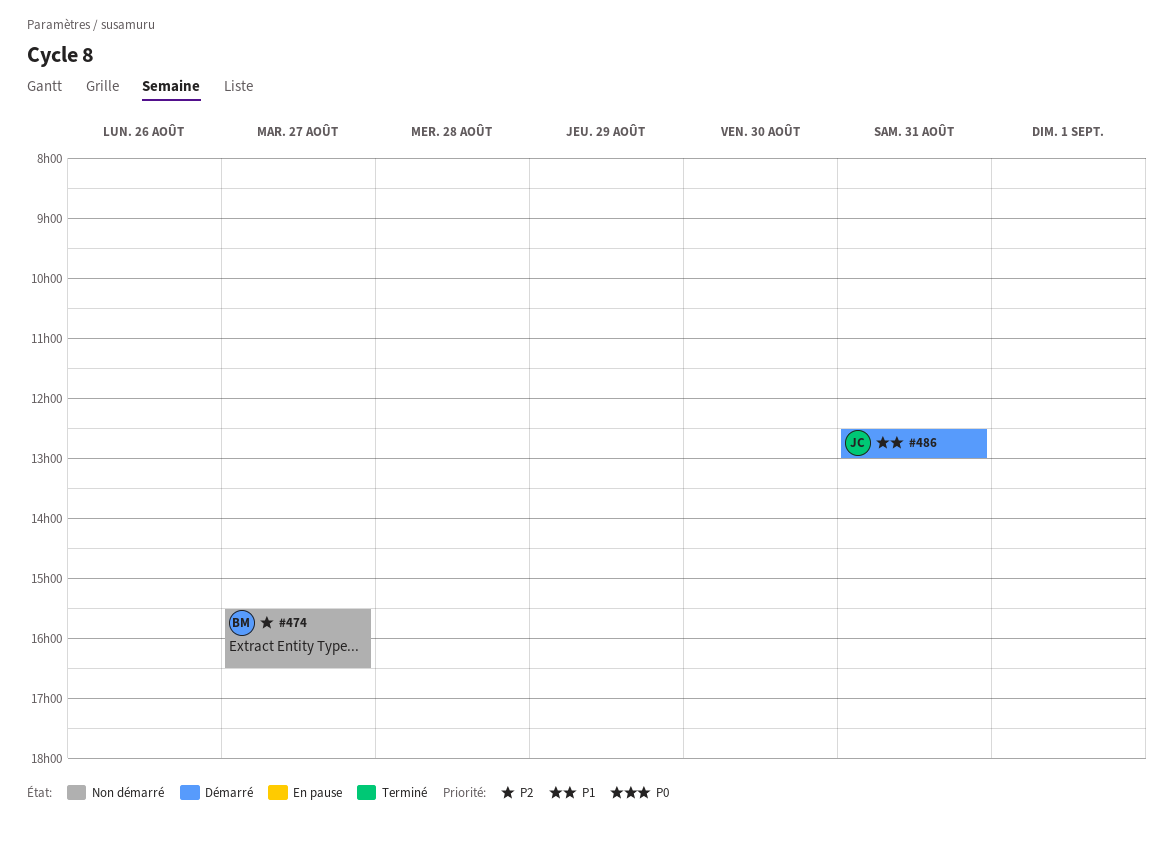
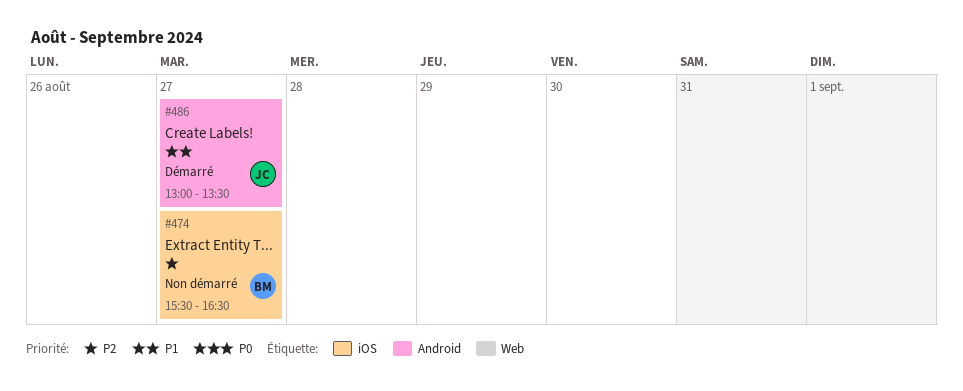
#486, day: Aug 31 -> Aug 27
#486, begins: 12:30 -> 13:00
#486, ends: 13:00 -> 13:30

